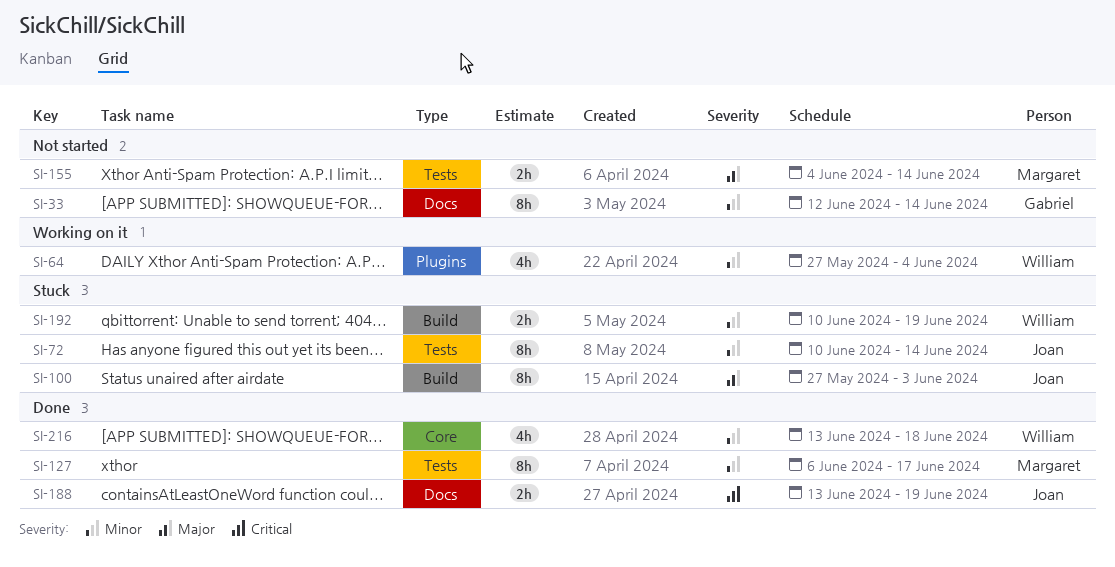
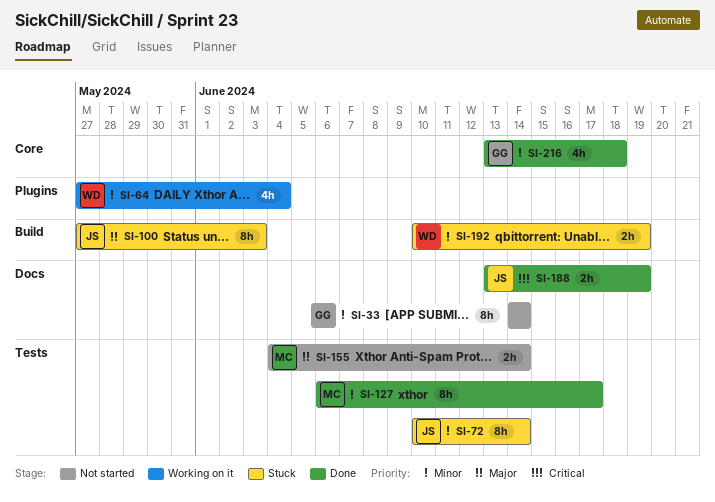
SI-33, start: Jun 12 -> Jun 14
SI-216, owner: William -> Gabriel

